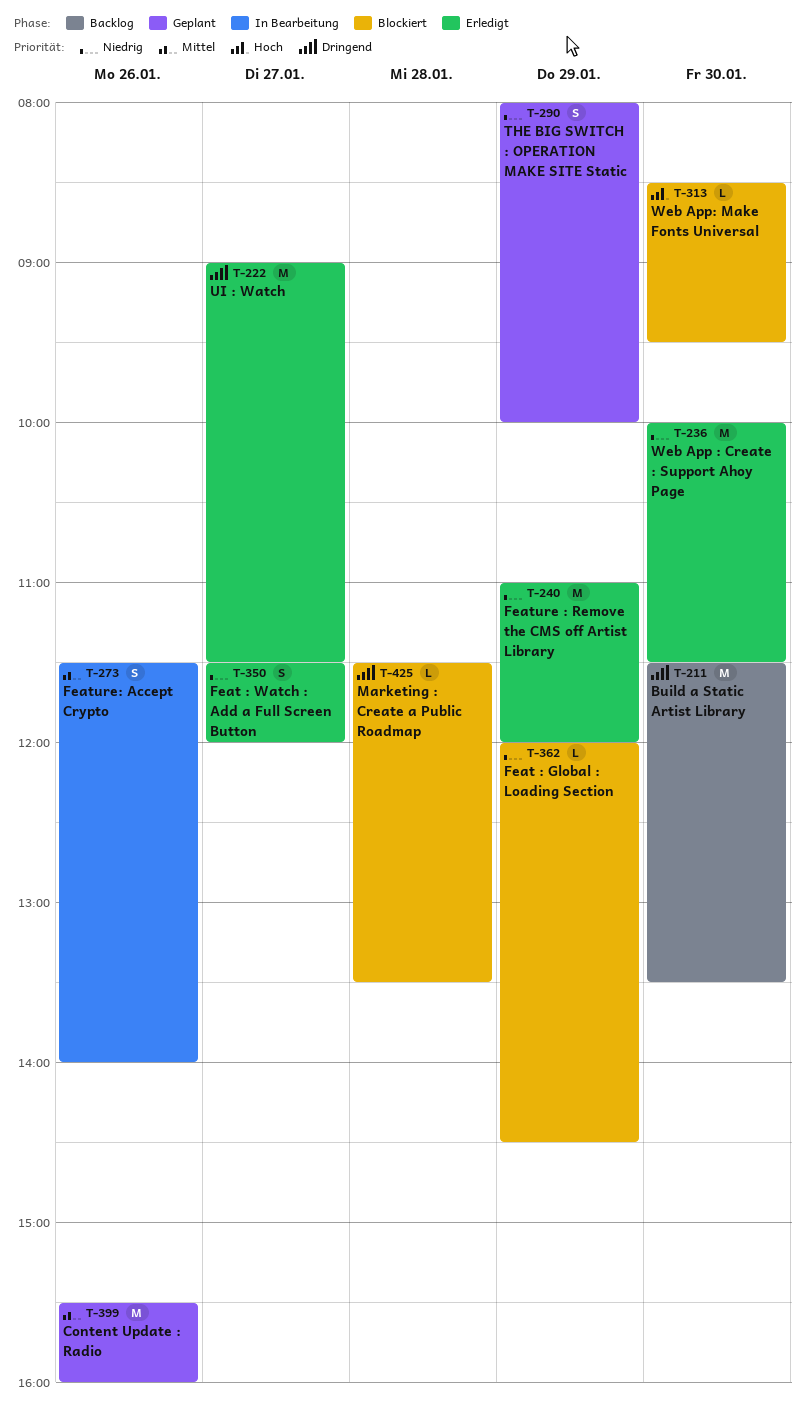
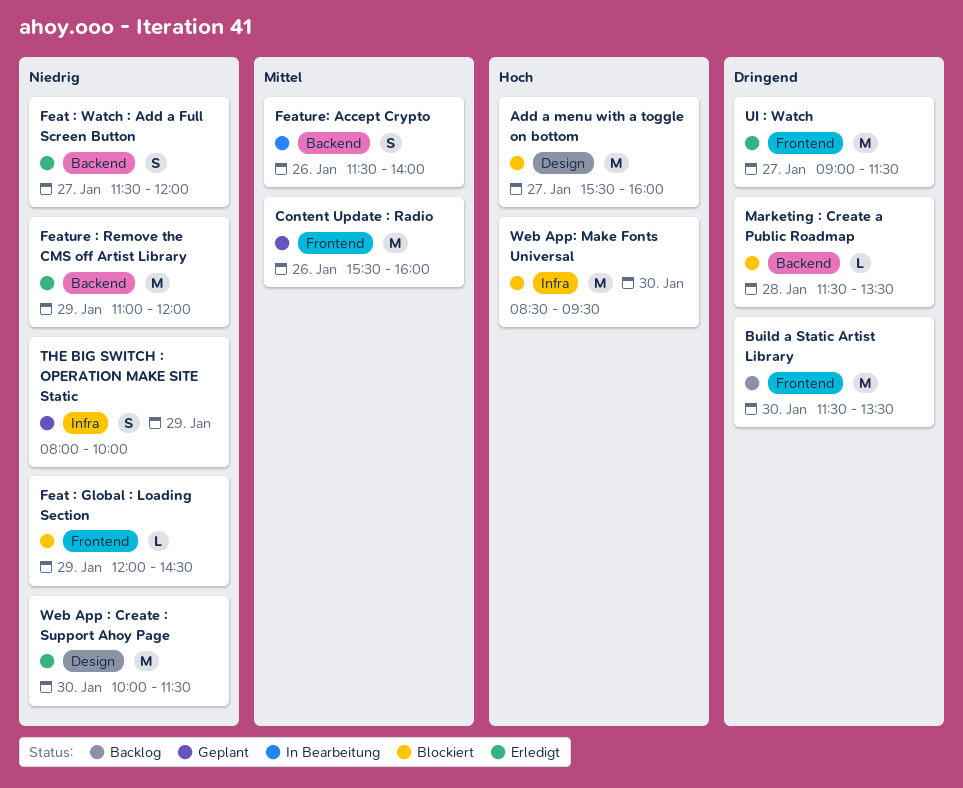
Add a menu with a toggle on bottom: none -> present
Web App: Make Fonts Universal, estimate: L -> M

